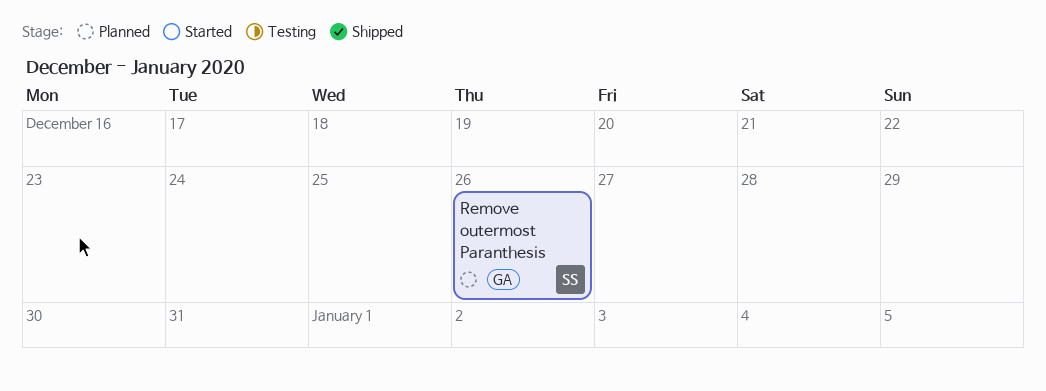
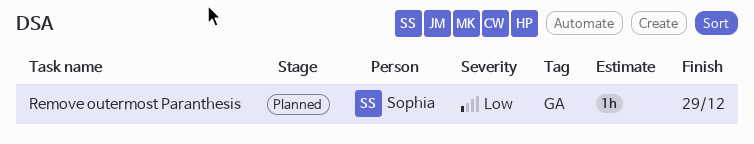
Remove outermost Paranthesis, due: Dec 26 -> Dec 29

